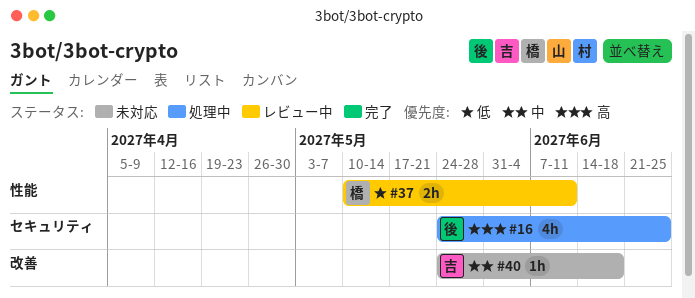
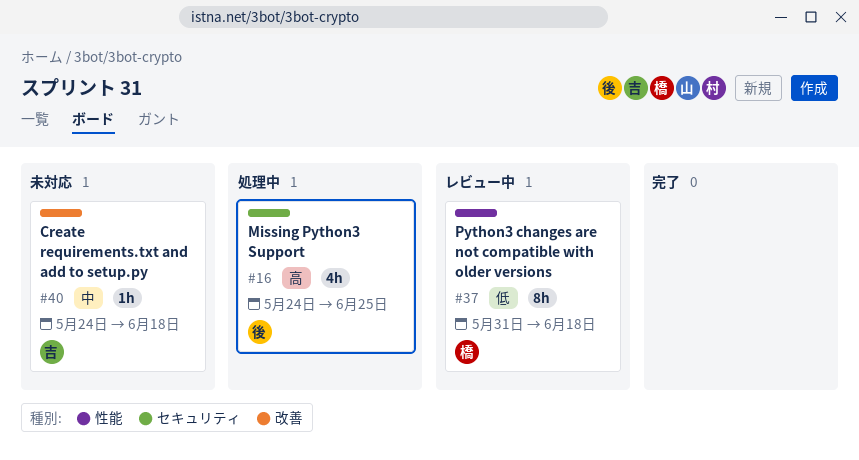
#37, estimate: 2h -> 8h
#37, start: May 10 -> May 31
#37, due: Jun 11 -> Jun 18

